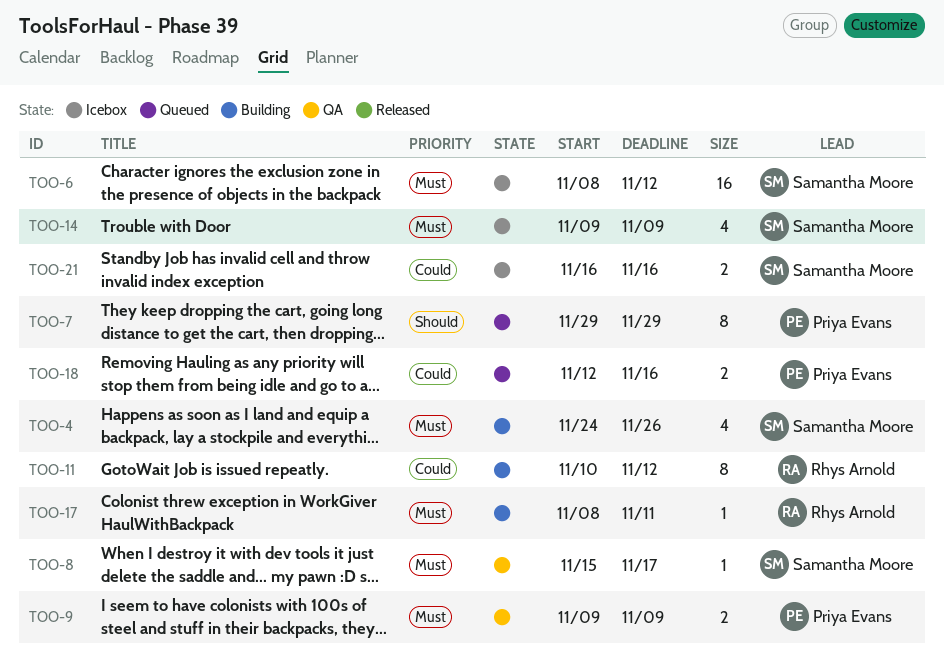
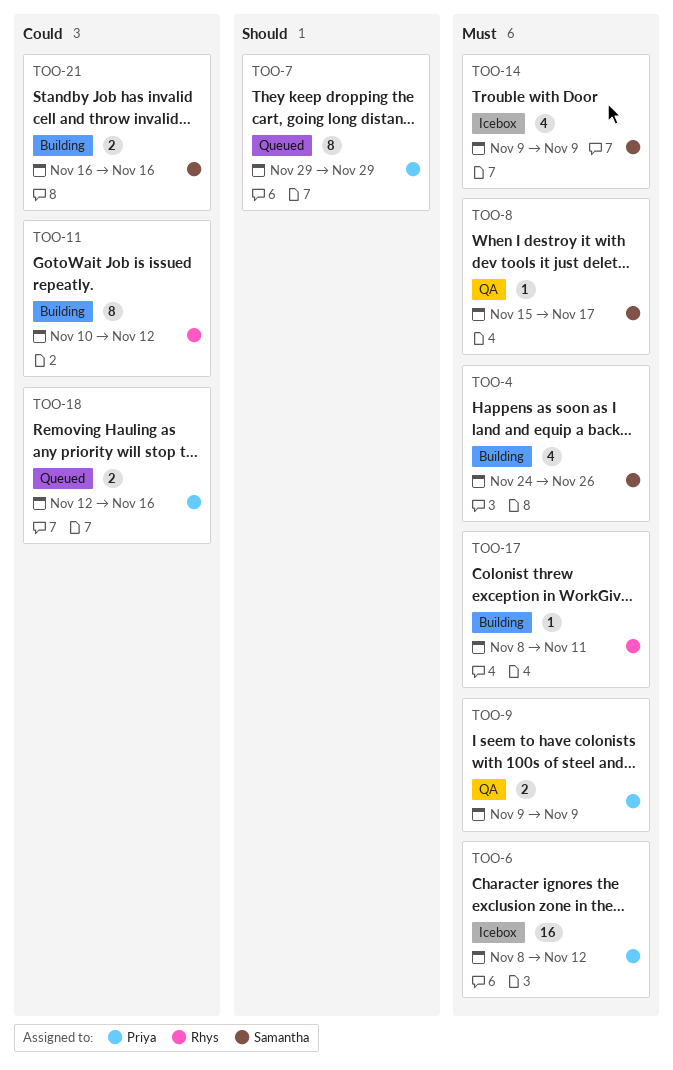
TOO-6, owner: Samantha Moore -> Priya Evans
TOO-21, status: Icebox -> Building

